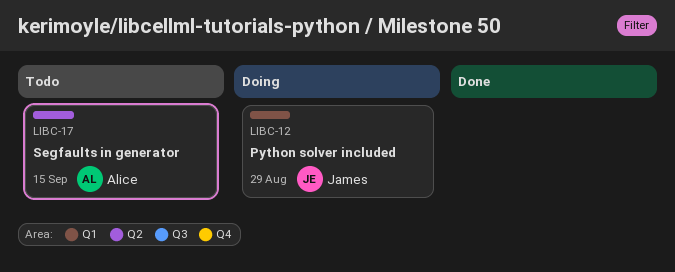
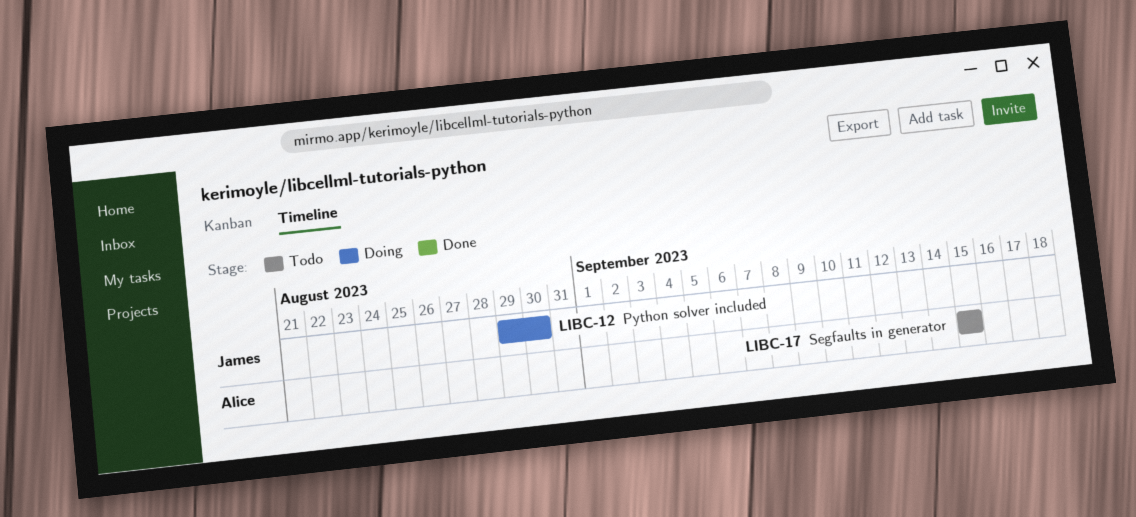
LIBC-12, due: Aug 29 -> Aug 30

